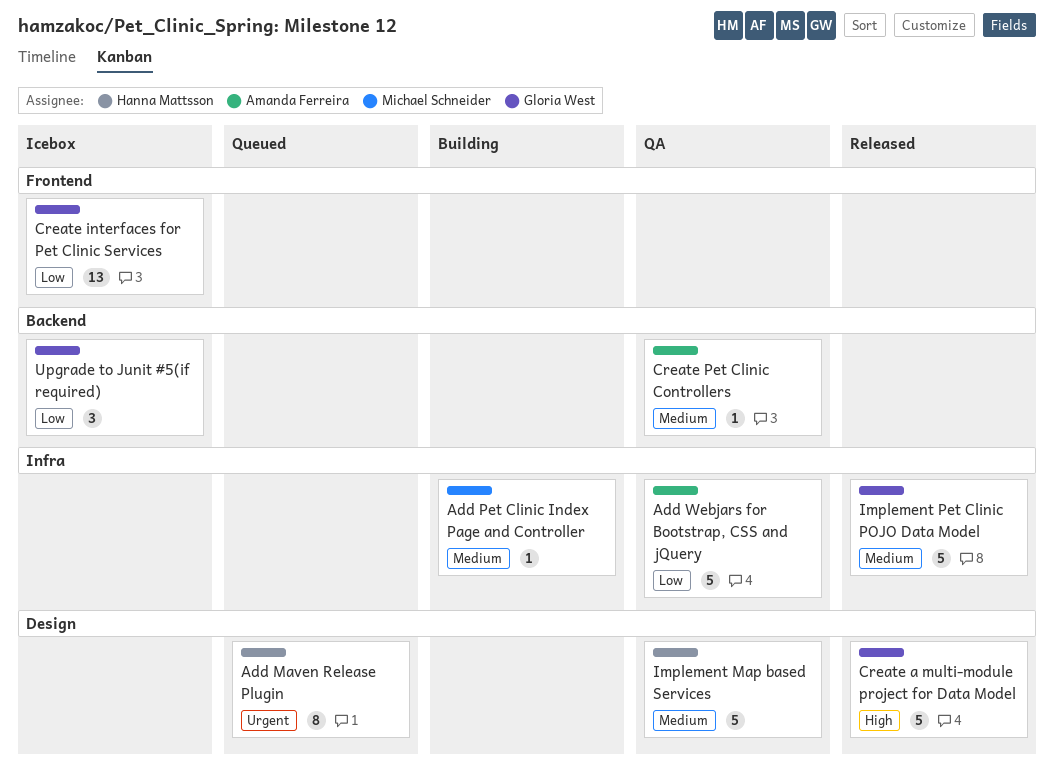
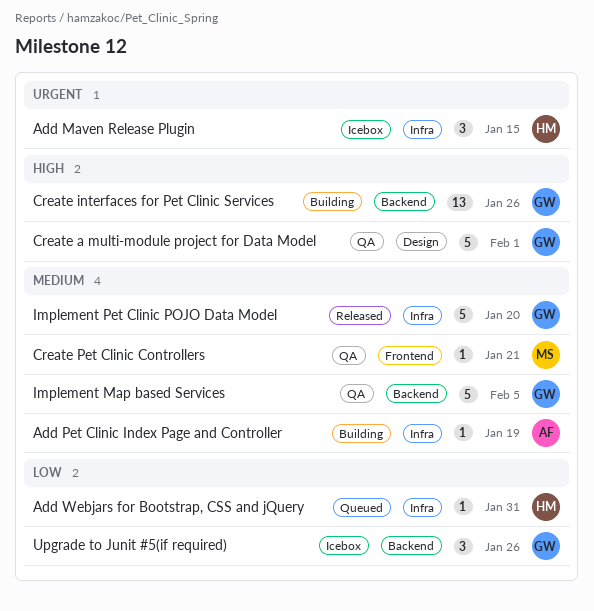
Add Maven Release Plugin, status: Queued -> Icebox
Add Maven Release Plugin, label: Design -> Infra
Add Maven Release Plugin, estimate: 8 -> 3
Add Pet Clinic Index Page and Controller, owner: Michael Schneider -> Amanda Ferreira
Add Webjars for Bootstrap, CSS and jQuery, status: QA -> Queued
Add Webjars for Bootstrap, CSS and jQuery, owner: Amanda Ferreira -> Hanna Mattsson
Add Webjars for Bootstrap, CSS and jQuery, estimate: 5 -> 1
Create a multi-module project for Data Model, status: Released -> QA
Create interfaces for Pet Clinic Services, status: Icebox -> Building
Create interfaces for Pet Clinic Services, priority: Low -> High
Create interfaces for Pet Clinic Services, label: Frontend -> Backend
Create Pet Clinic Controllers, owner: Amanda Ferreira -> Michael Schneider
Create Pet Clinic Controllers, label: Backend -> Frontend
Implement Map based Services, owner: Hanna Mattsson -> Gloria West
Implement Map based Services, label: Design -> Backend

